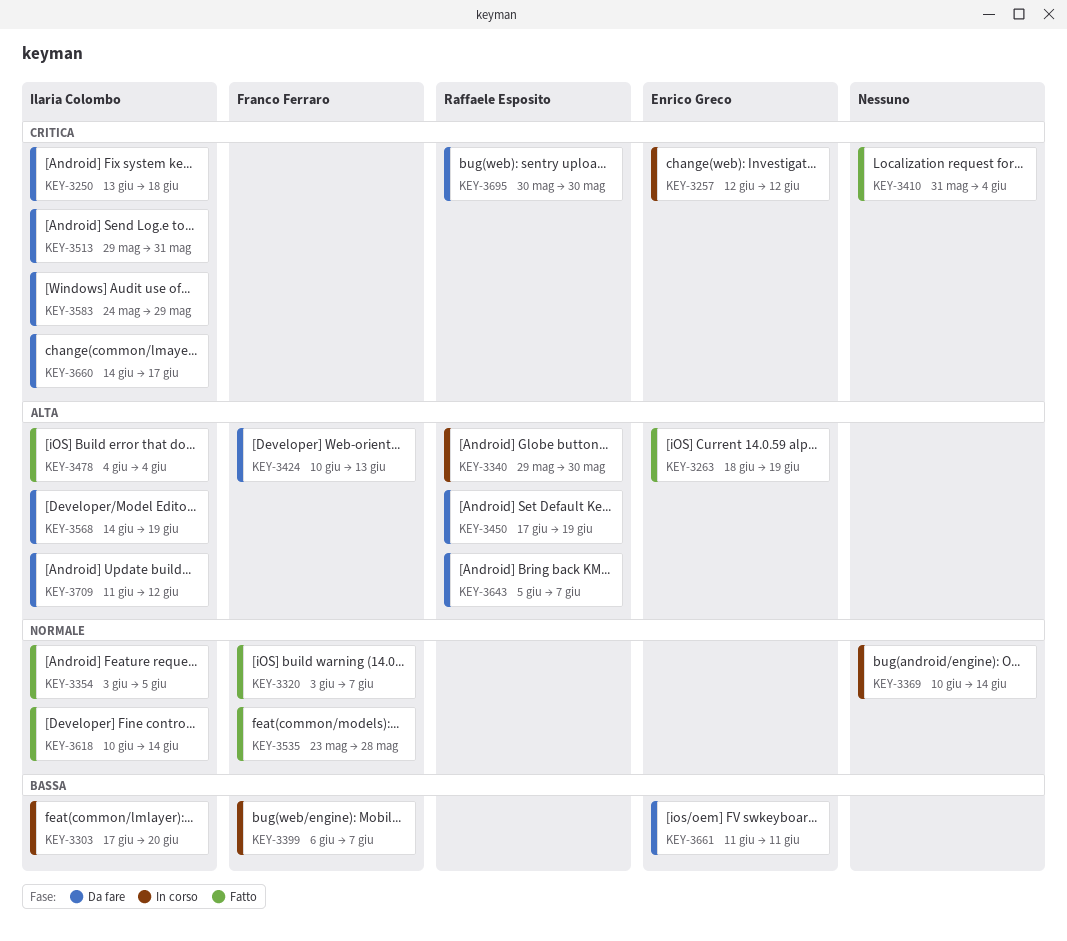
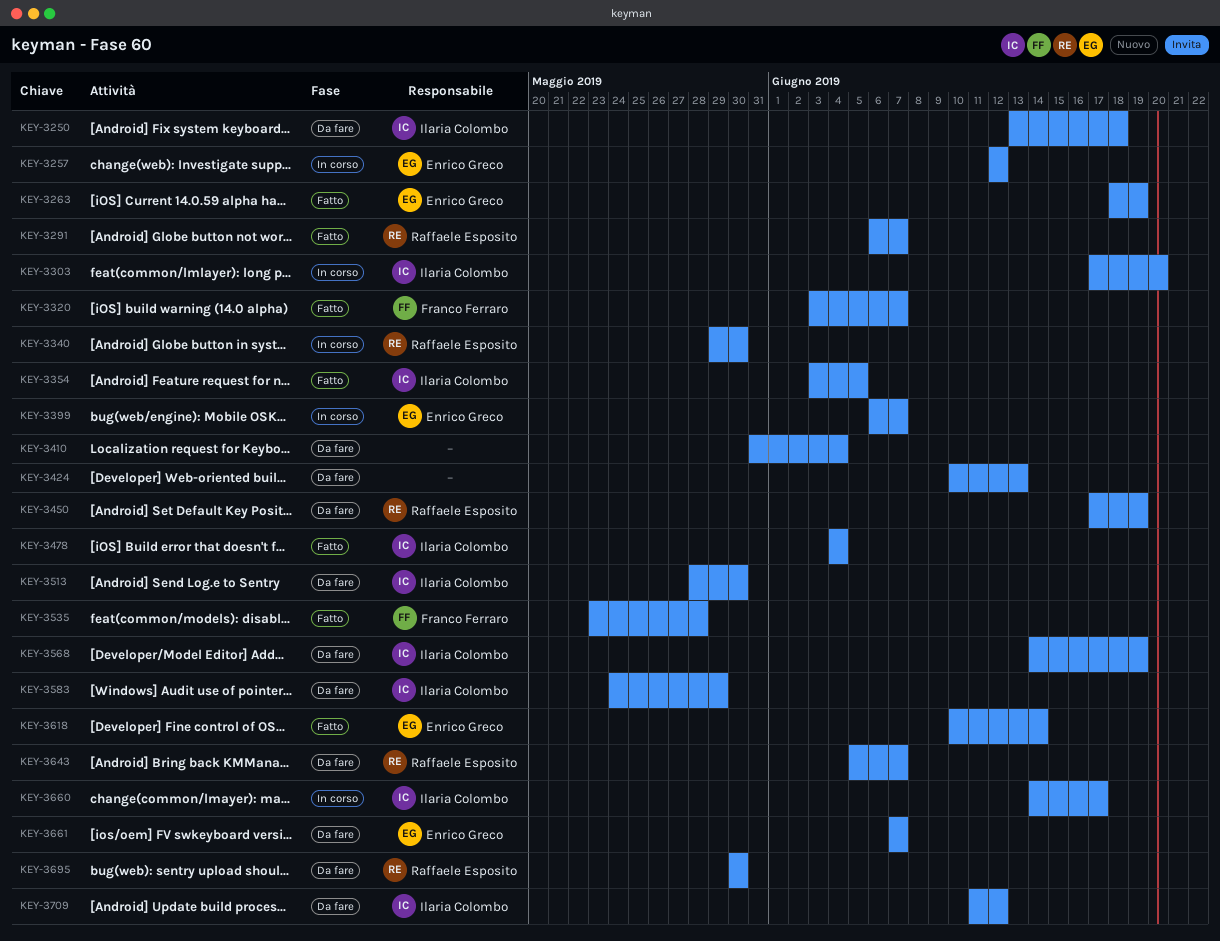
KEY-3291: none -> present
KEY-3369: present -> none
KEY-3399, owner: Franco Ferraro -> Enrico Greco
KEY-3410, status: Fatto -> Da fare
KEY-3424, owner: Franco Ferraro -> none
KEY-3513, start: May 29 -> May 28
KEY-3513, due: May 31 -> May 30
KEY-3618, owner: Ilaria Colombo -> Enrico Greco
KEY-3660, status: Da fare -> In corso
KEY-3661, start: Jun 11 -> Jun 7
KEY-3661, due: Jun 11 -> Jun 7

